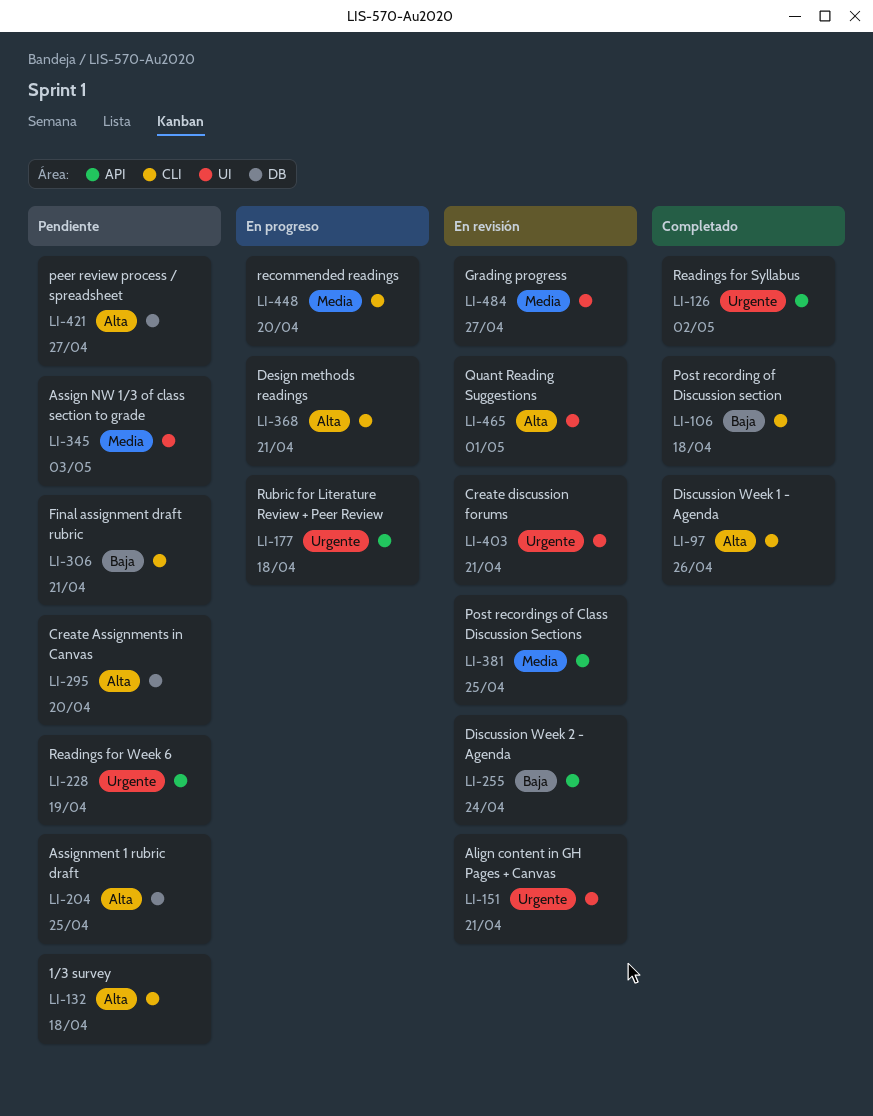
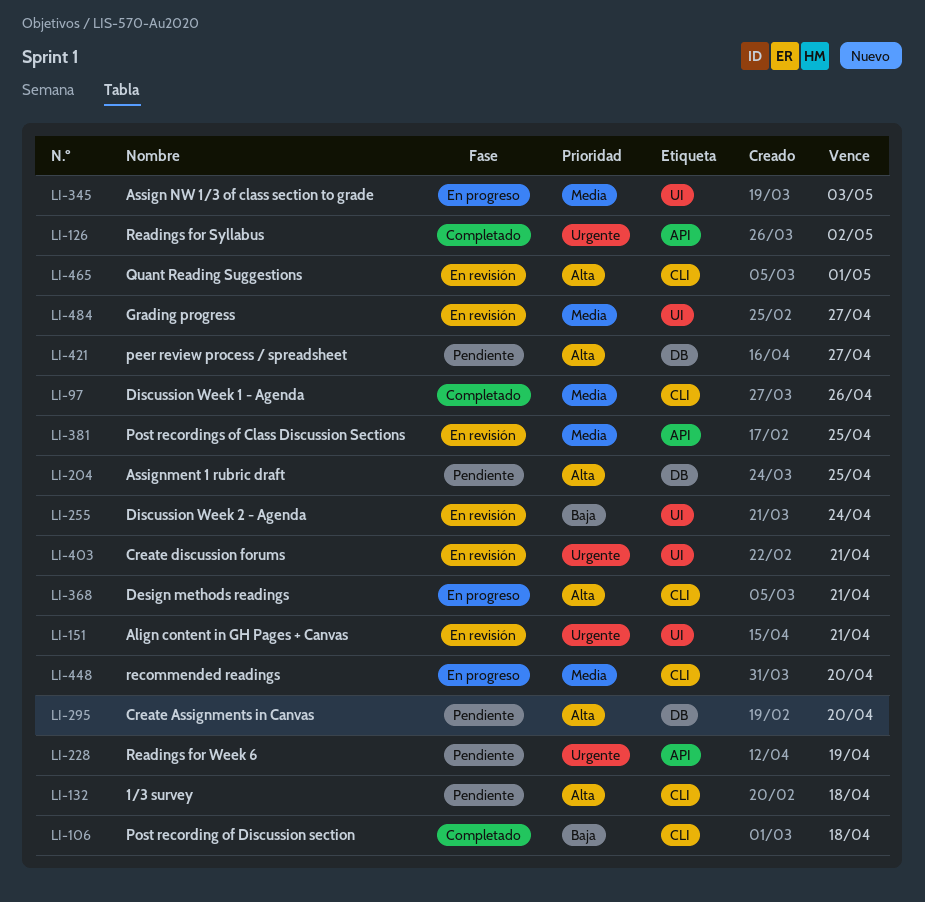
LI-97, priority: Alta -> Media
LI-177: present -> none
LI-255, label: API -> UI
LI-306: present -> none
LI-345, status: Pendiente -> En progreso
LI-465, label: UI -> CLI

